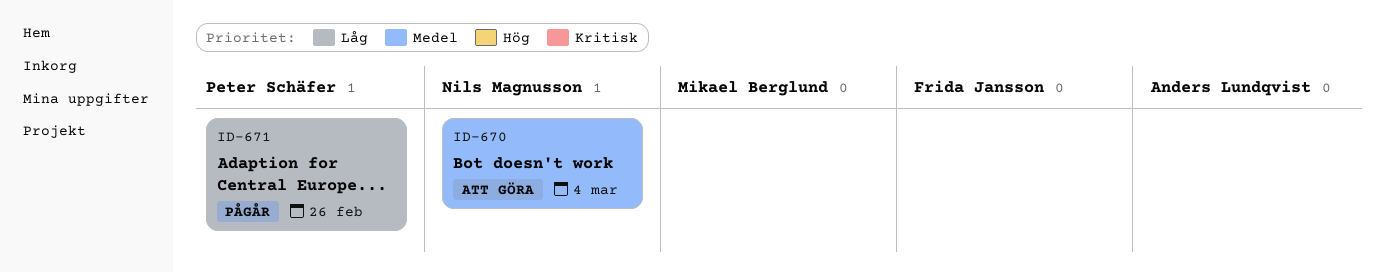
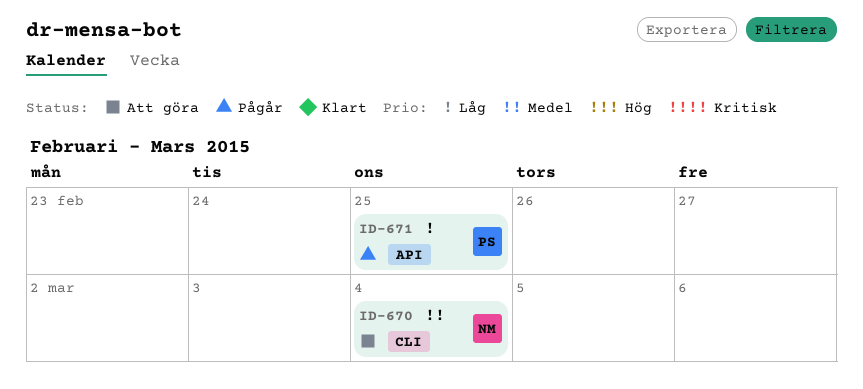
ID-671, due: Feb 26 -> Feb 25

